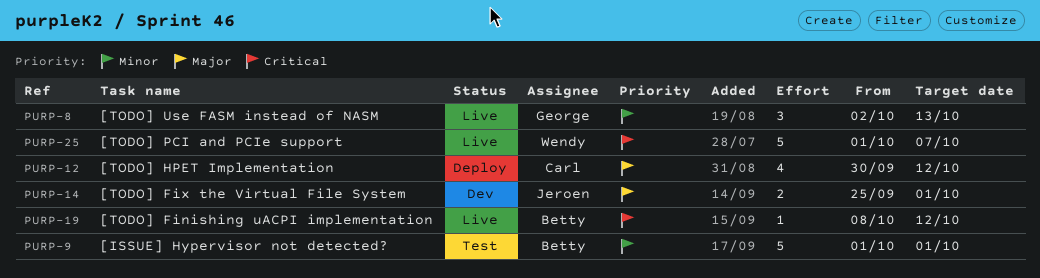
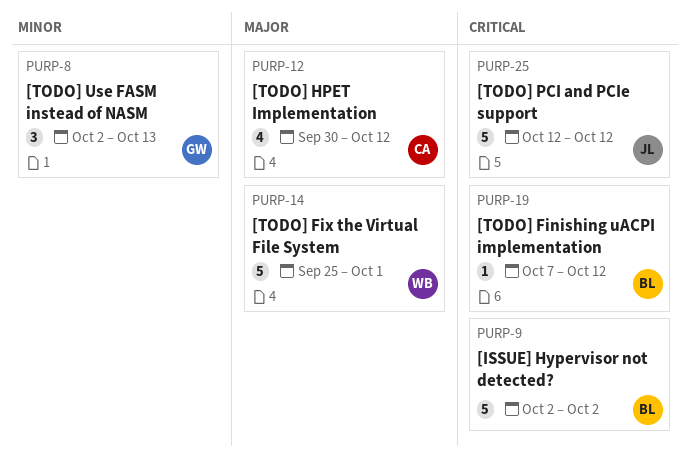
PURP-9, priority: Minor -> Critical
PURP-9, start: Oct 1 -> Oct 2
PURP-9, due: Oct 1 -> Oct 2
PURP-14, owner: Jeroen -> Wendy
PURP-14, estimate: 2 -> 5
PURP-19, start: Oct 8 -> Oct 7
PURP-25, owner: Wendy -> Jeroen
PURP-25, start: Oct 1 -> Oct 12
PURP-25, due: Oct 7 -> Oct 12

